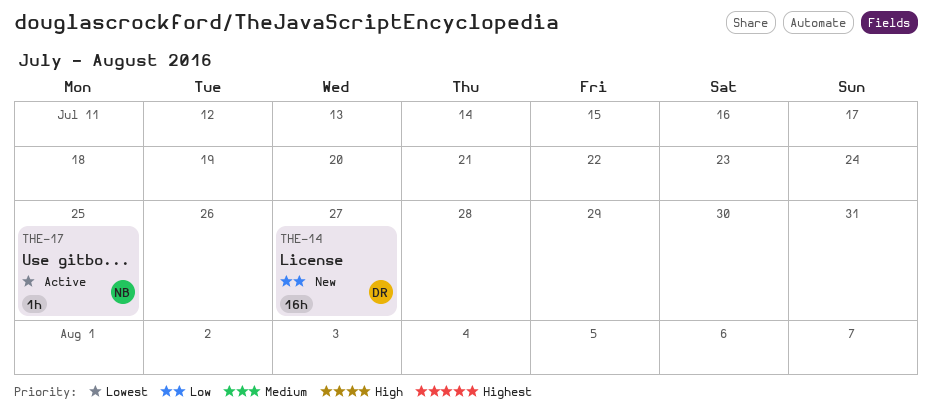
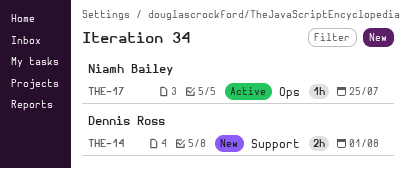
THE-14, estimate: 16h -> 2h
THE-14, due: Jul 27 -> Aug 1

